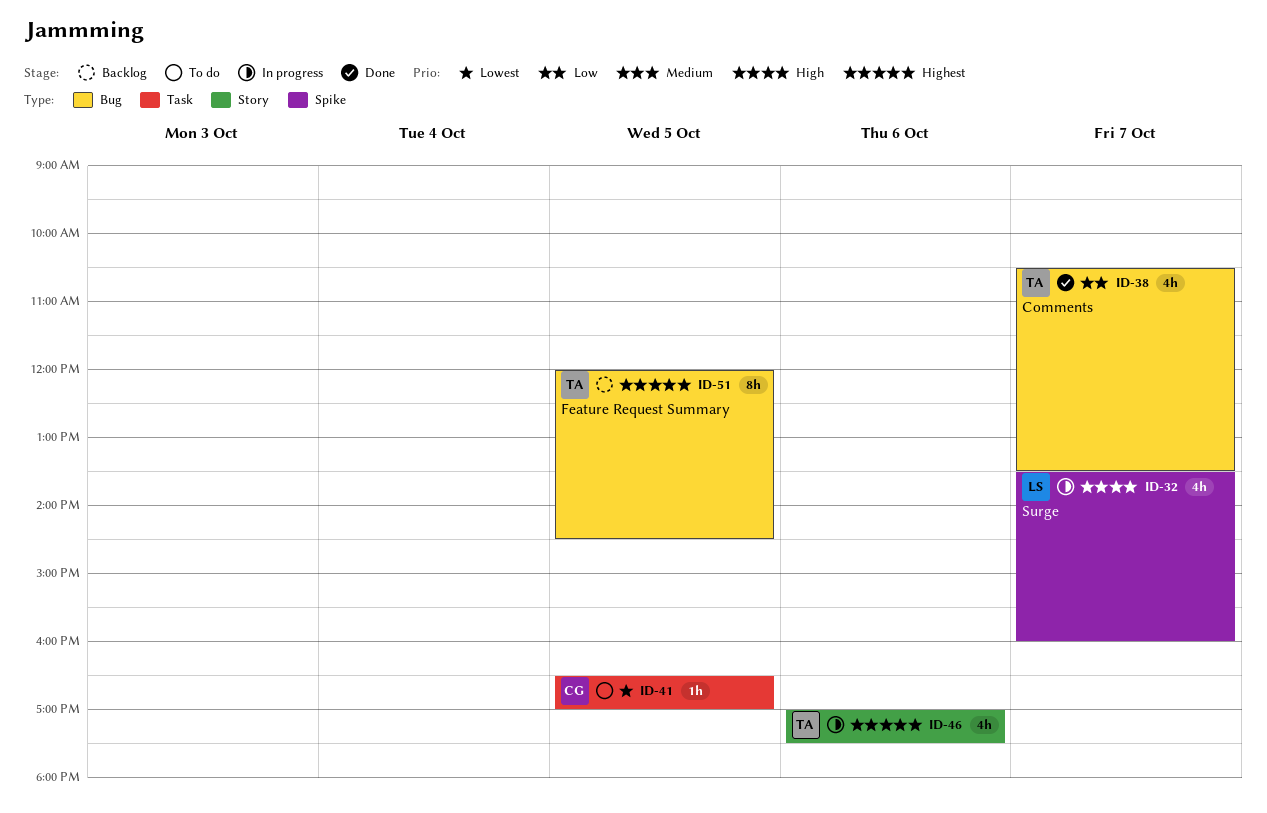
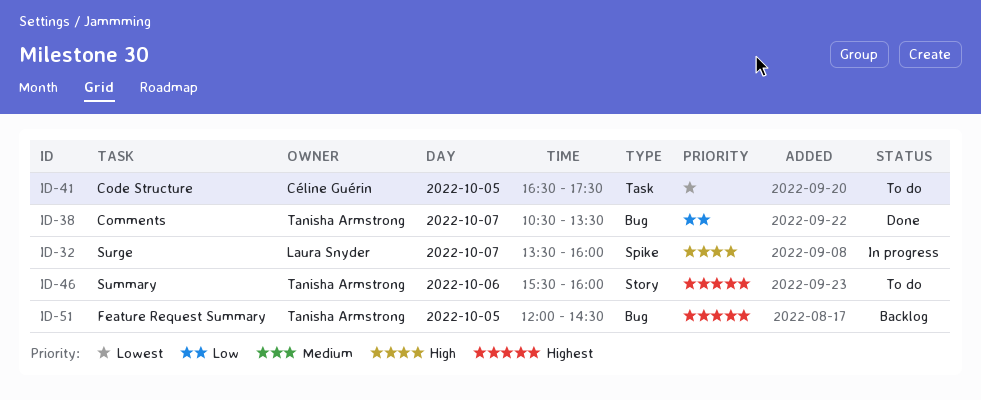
ID-41, ends: 17:00 -> 17:30
ID-46, status: In progress -> To do
ID-46, begins: 17:00 -> 15:30
ID-46, ends: 17:30 -> 16:00

